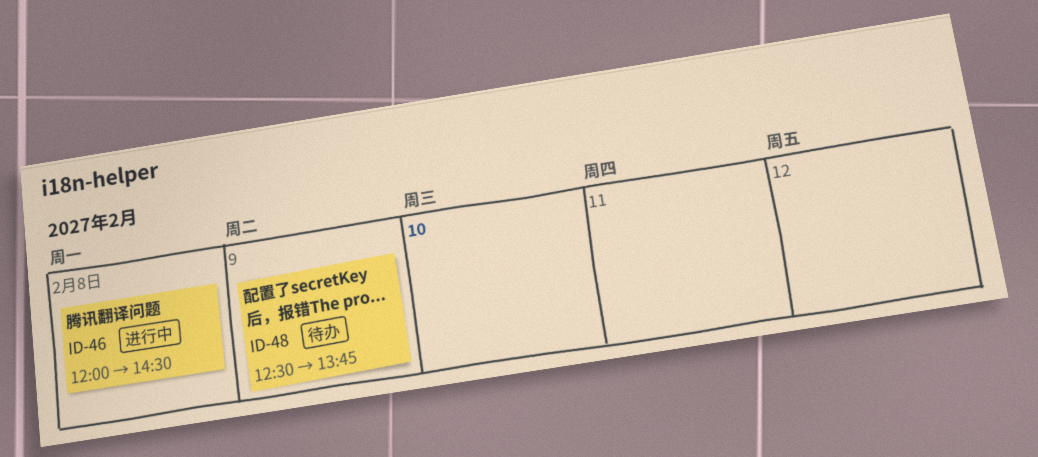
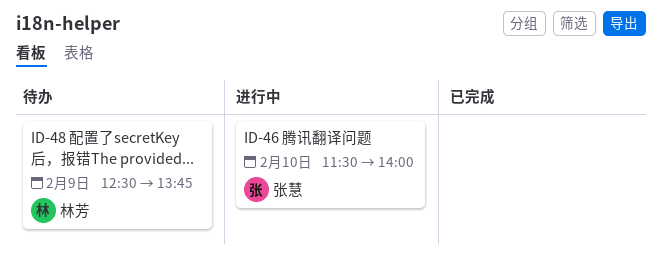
ID-46, day: Feb 8 -> Feb 10
ID-46, begins: 12:00 -> 11:30
ID-46, ends: 14:30 -> 14:00

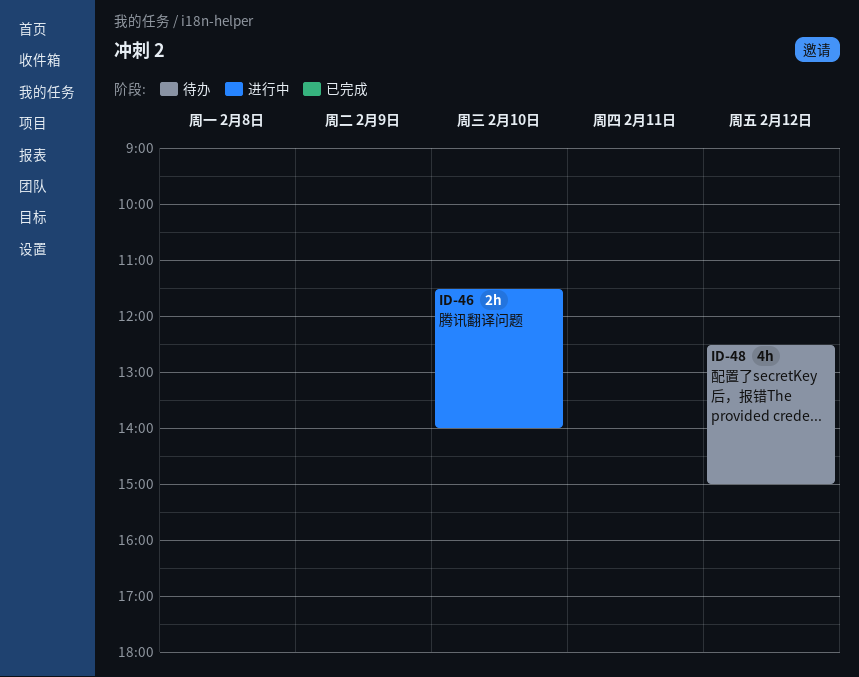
ID-48, day: Feb 9 -> Feb 12
ID-48, ends: 13:45 -> 15:00

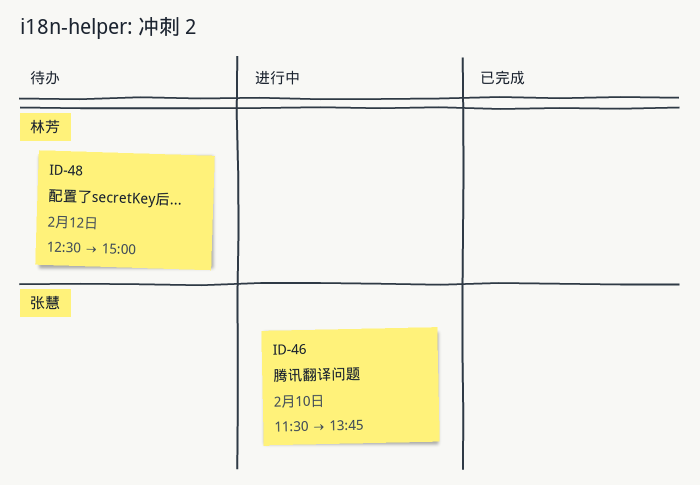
ID-46, ends: 14:00 -> 13:45

